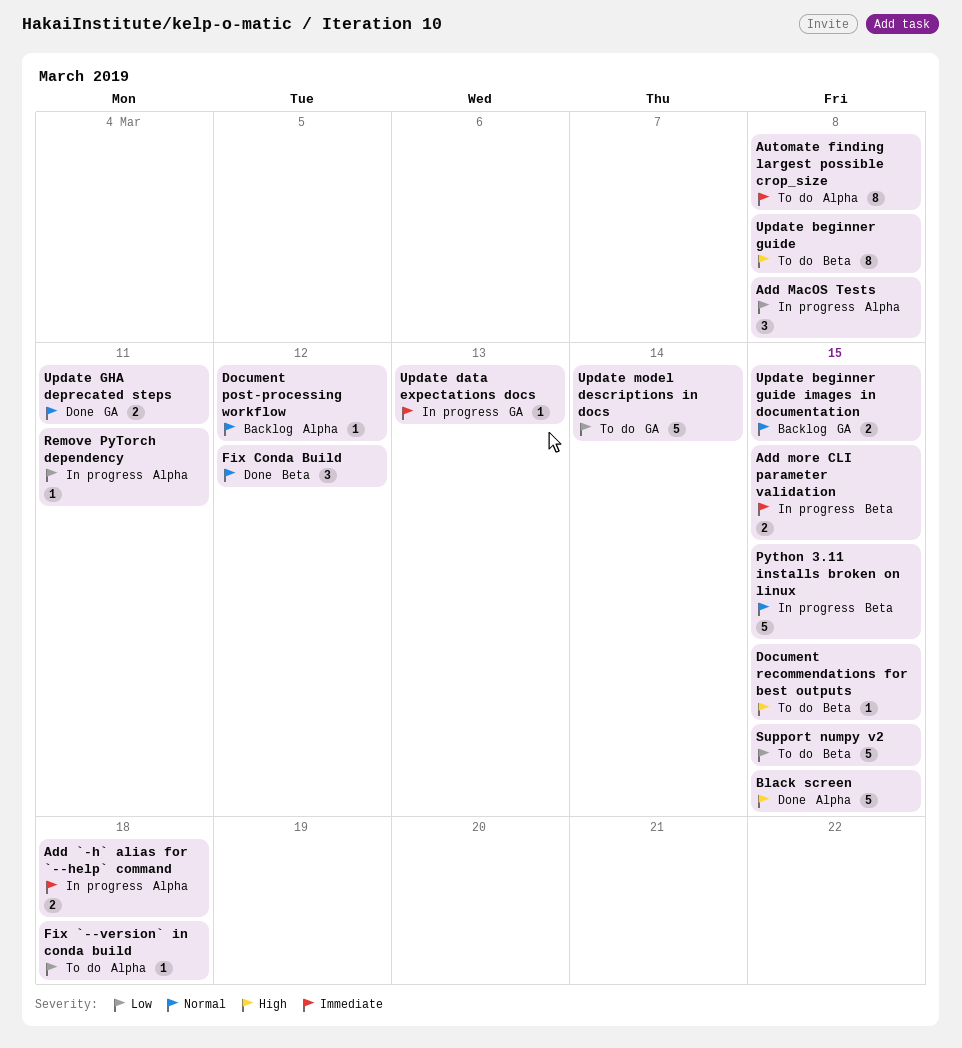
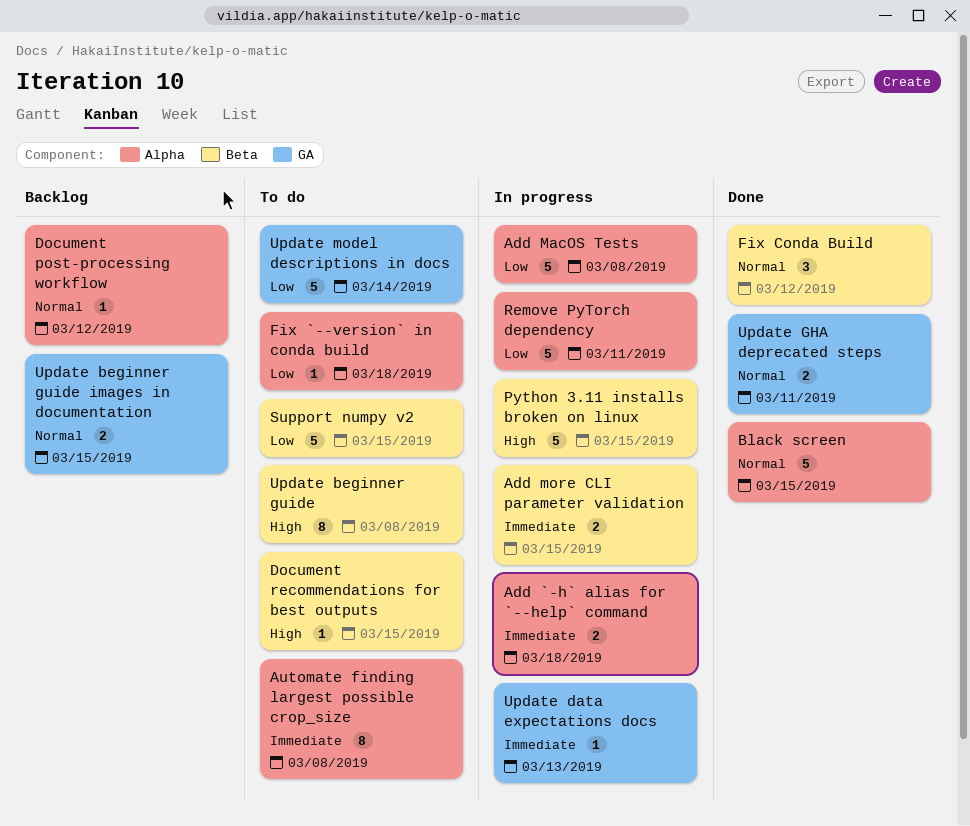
Add MacOS Tests, estimate: 3 -> 5
Black screen, priority: High -> Normal
Python 3.11 installs broken on linux, priority: Normal -> High
Remove PyTorch dependency, estimate: 1 -> 5

